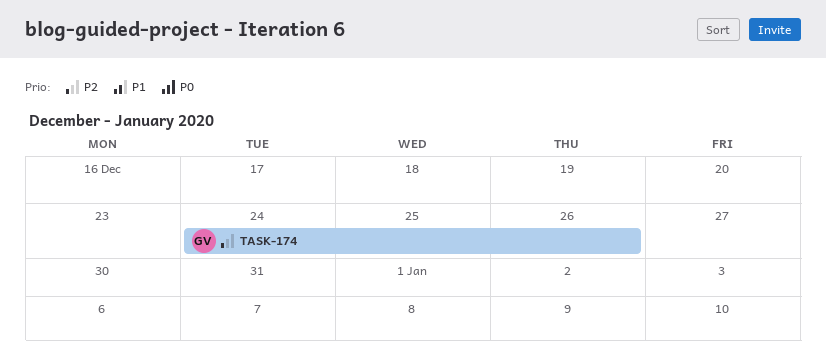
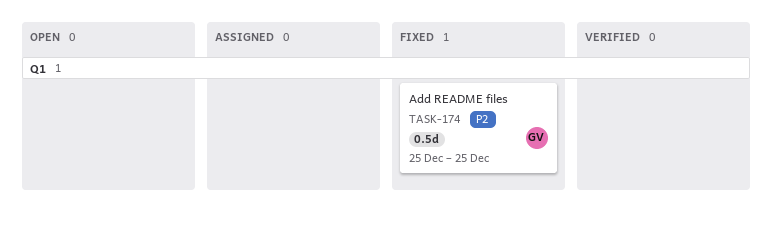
TASK-174, start: Dec 24 -> Dec 25
TASK-174, due: Dec 26 -> Dec 25

